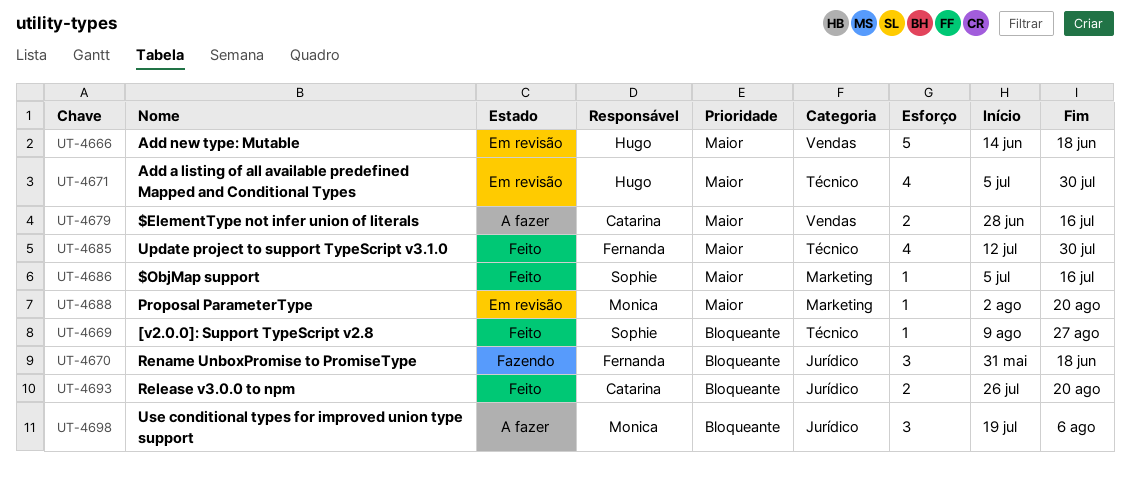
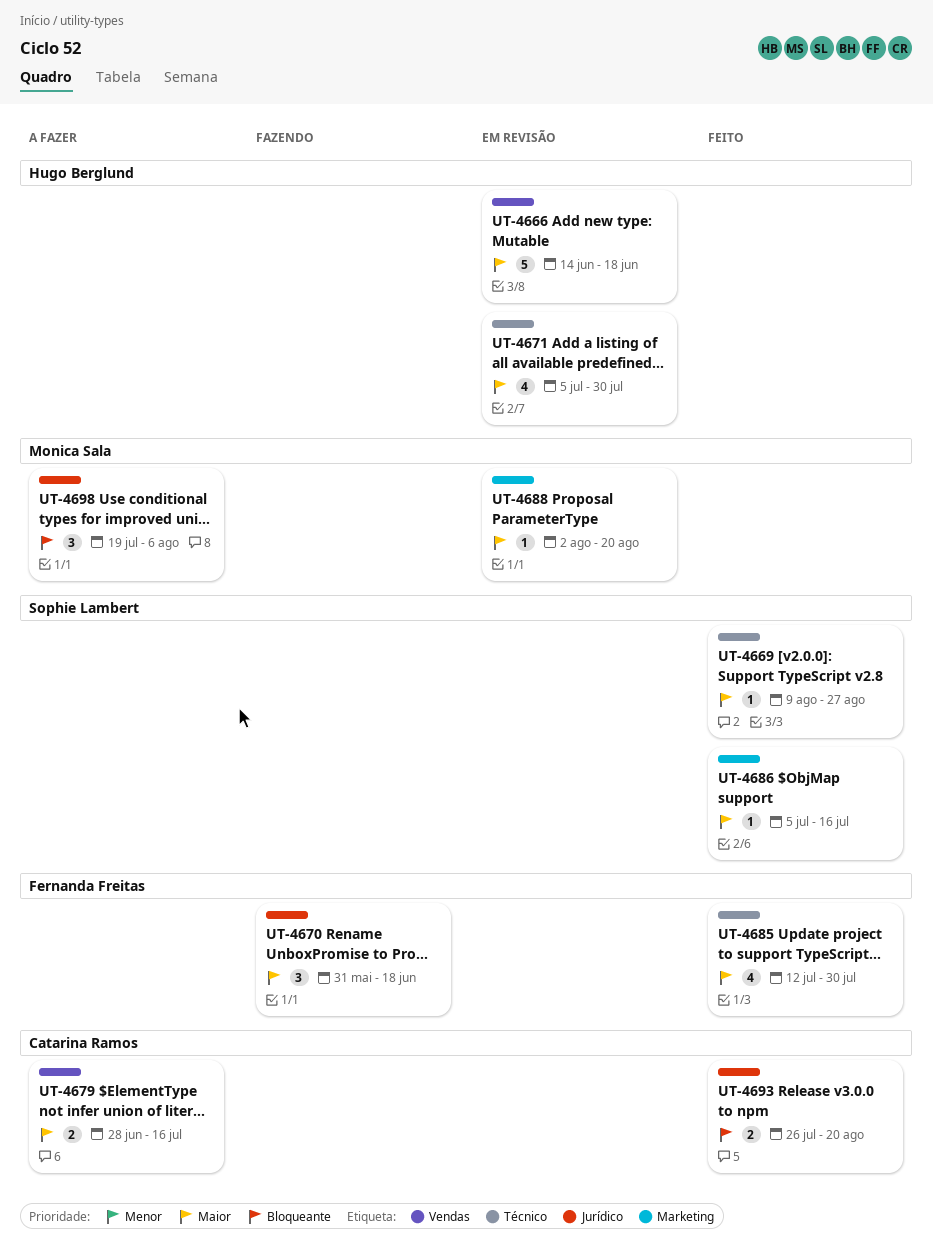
UT-4669, priority: Bloqueante -> Maior
UT-4670, priority: Bloqueante -> Maior

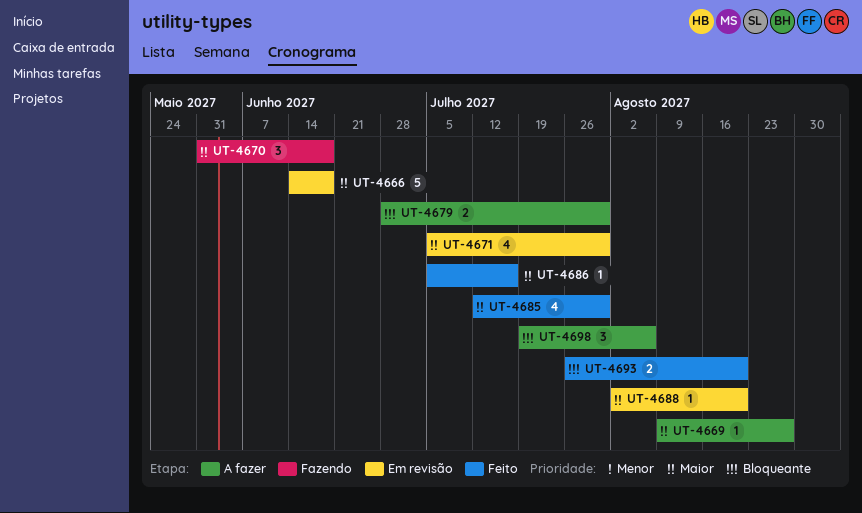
UT-4669, status: Feito -> A fazer
UT-4679, priority: Maior -> Bloqueante
UT-4679, due: Jul 16 -> Jul 30

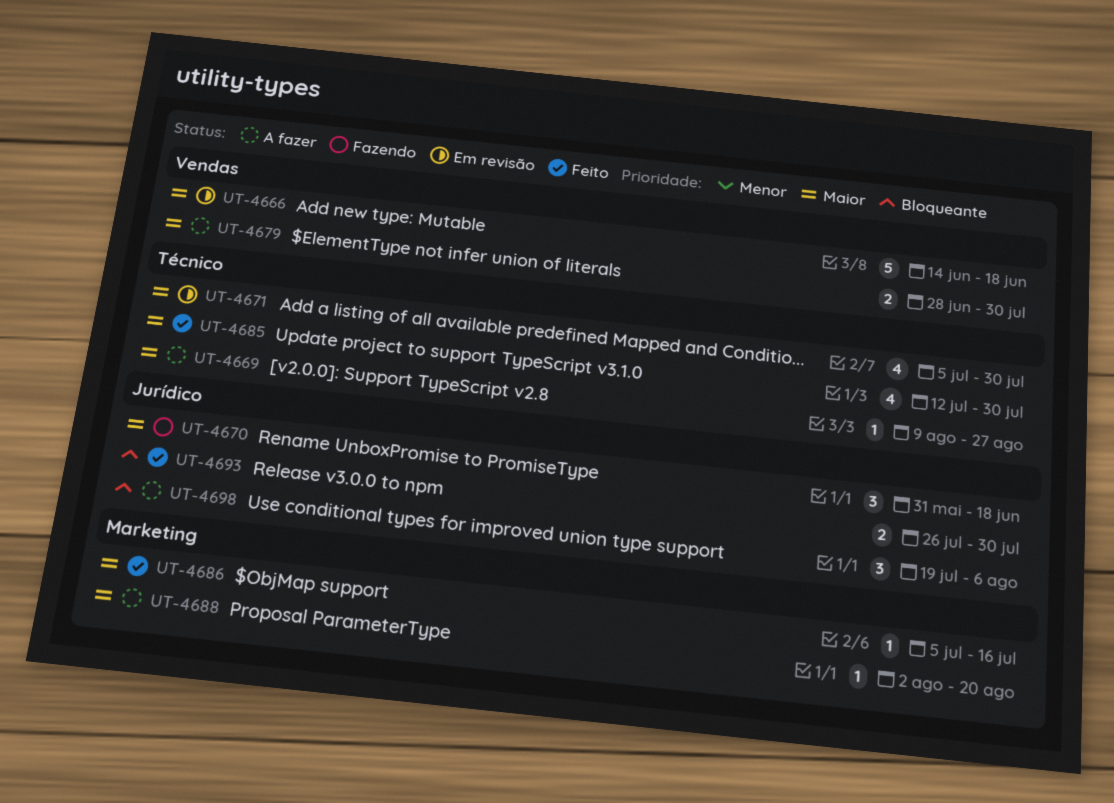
UT-4679, priority: Bloqueante -> Maior
UT-4688, status: Em revisão -> A fazer
UT-4693, due: Aug 20 -> Jul 30

